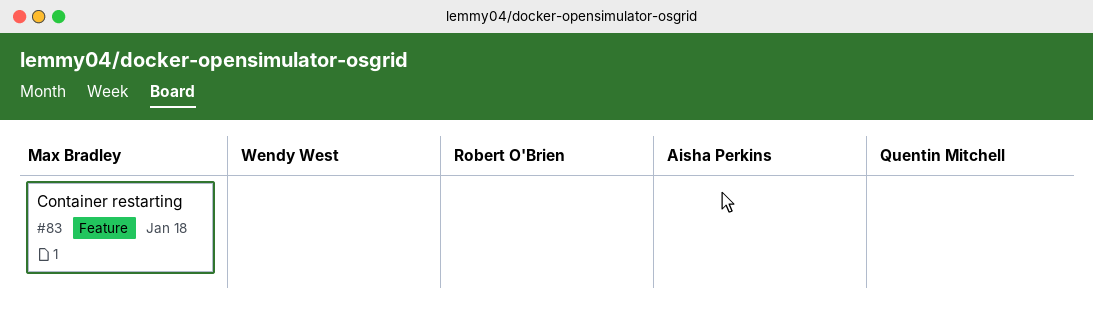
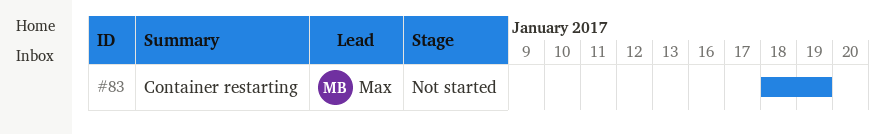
#83, due: Jan 18 -> Jan 19

